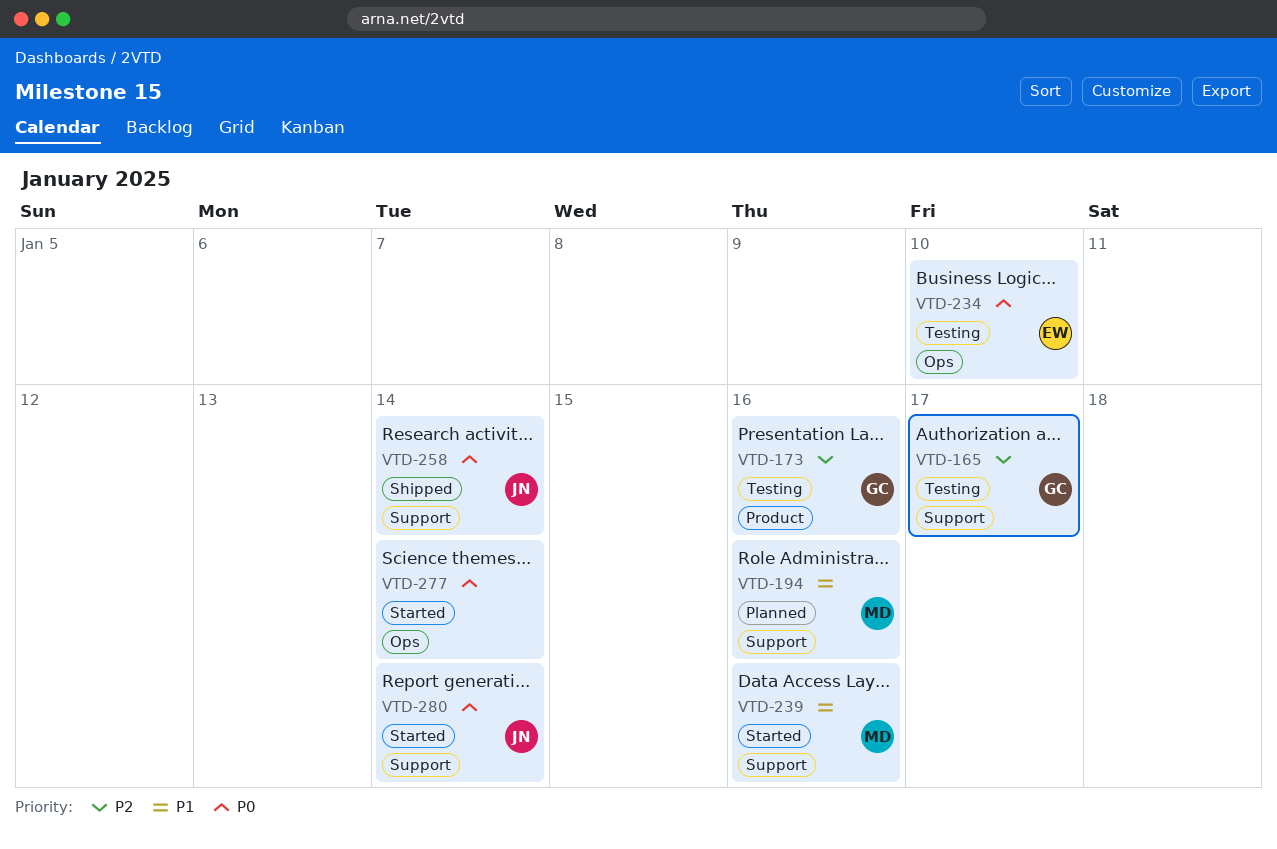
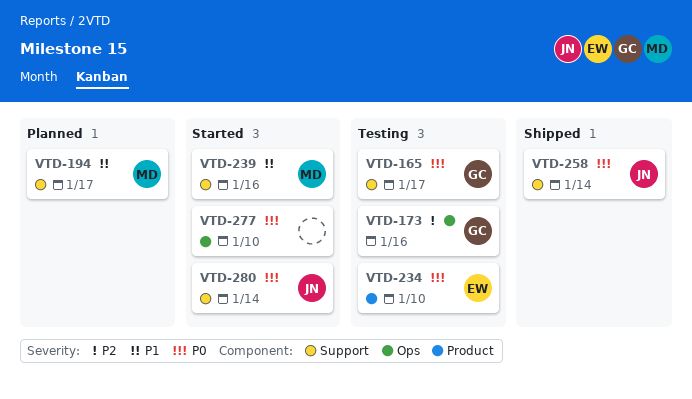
VTD-165, priority: P2 -> P0
VTD-173, label: Product -> Ops
VTD-194, due: Jan 16 -> Jan 17
VTD-234, label: Ops -> Product
VTD-277, due: Jan 14 -> Jan 10

